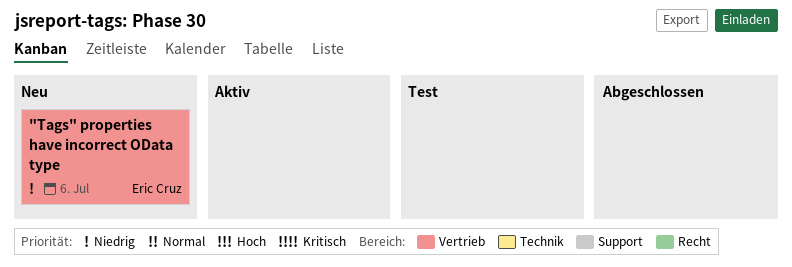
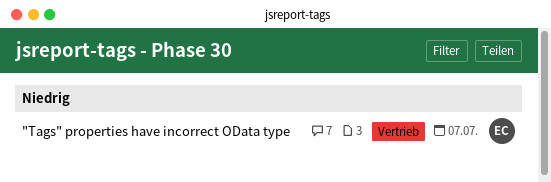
"Tags" properties have incorrect OData type, due: Jul 6 -> Jul 7

